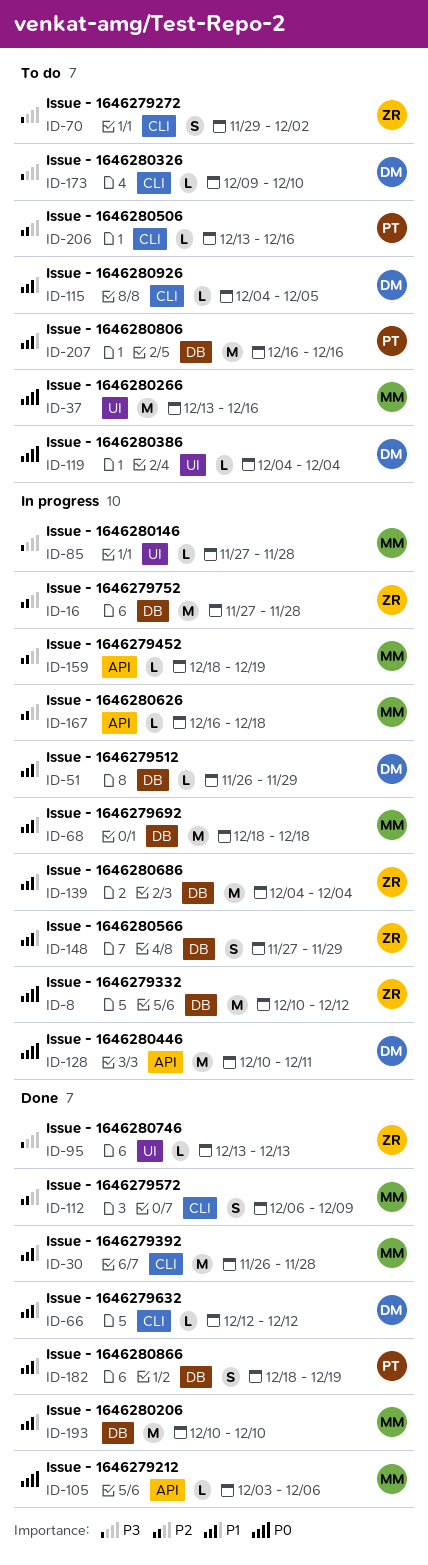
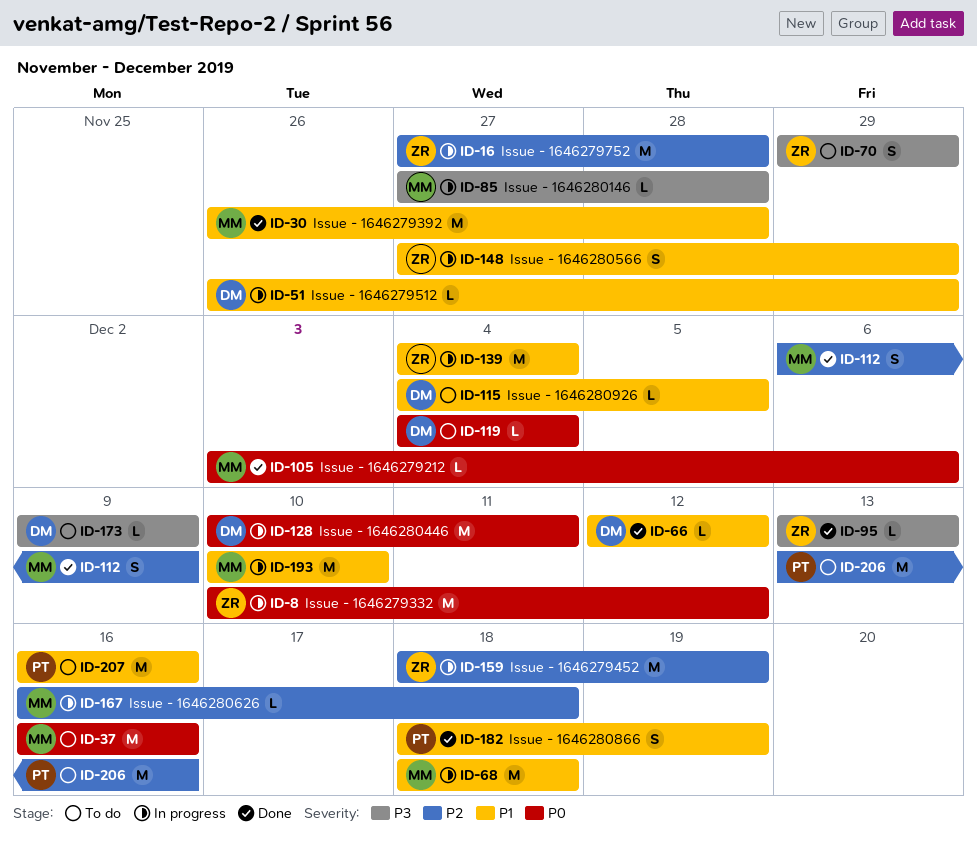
ID-37, start: Dec 13 -> Dec 16
ID-70, due: Dec 2 -> Nov 29
ID-159, owner: MM -> ZR
ID-159, estimate: L -> M
ID-173, due: Dec 10 -> Dec 9
ID-193, status: Done -> In progress
ID-206, estimate: L -> M

